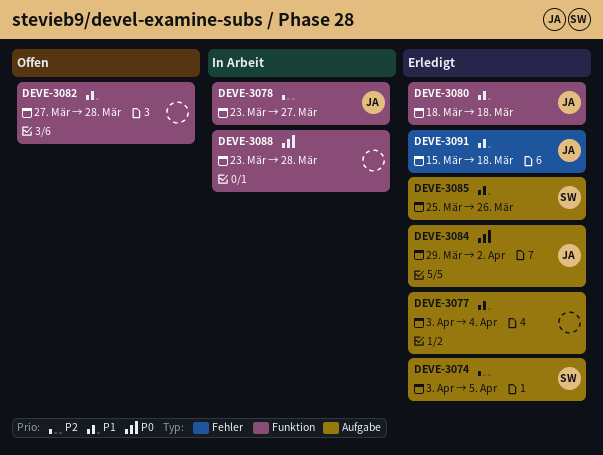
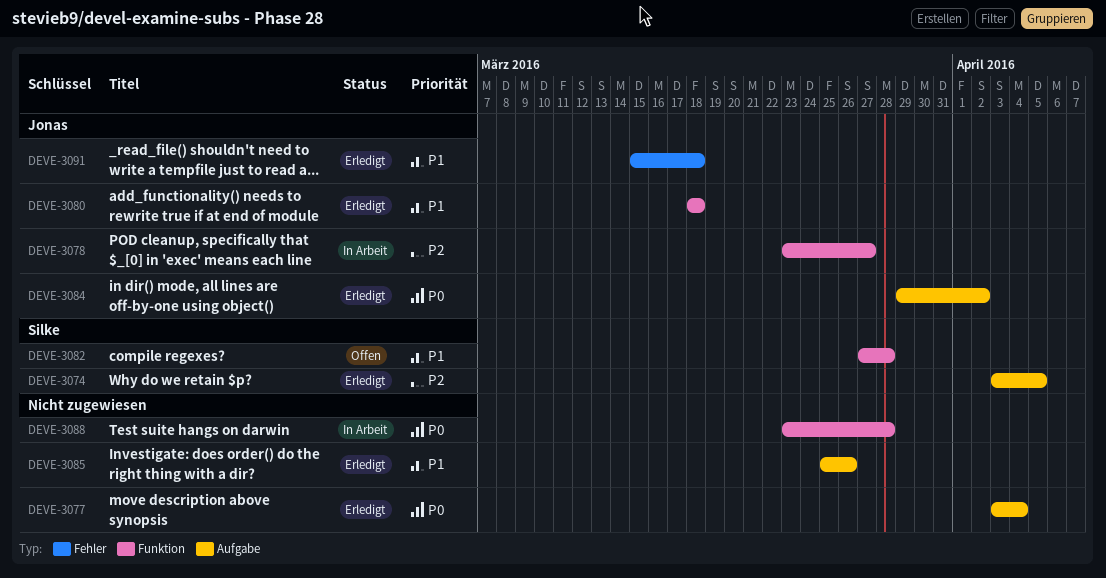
DEVE-3077, priority: P1 -> P0
DEVE-3082, owner: none -> Silke
DEVE-3085, owner: Silke -> none

